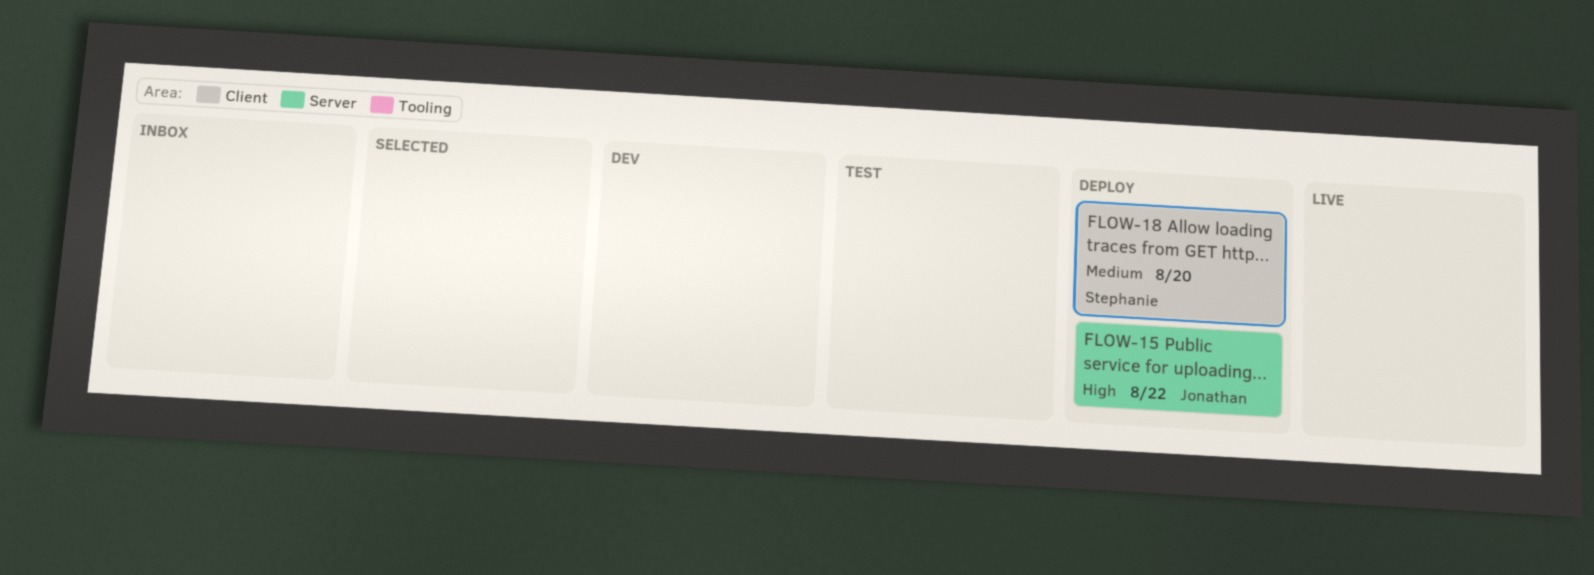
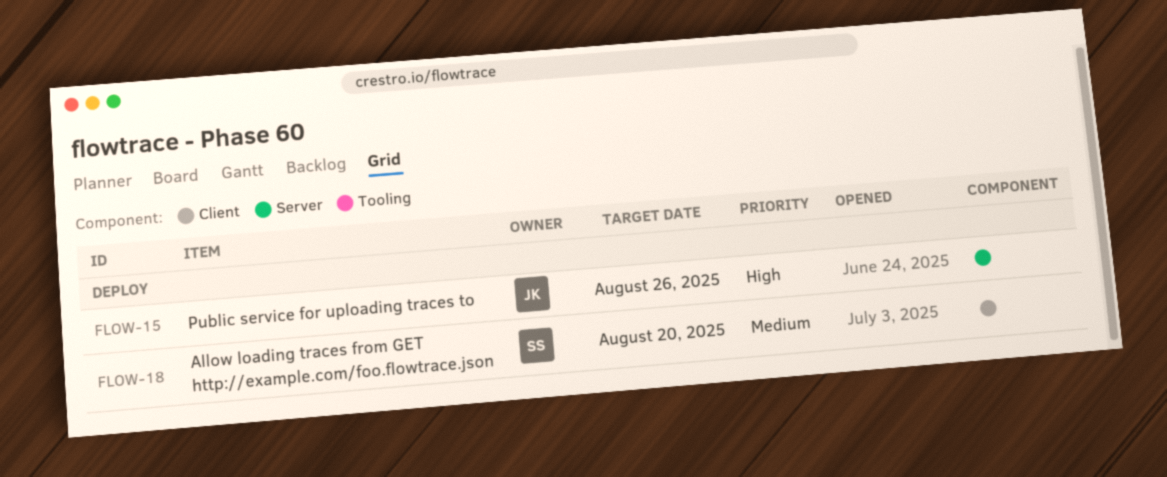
FLOW-15, due: Aug 22 -> Aug 26

